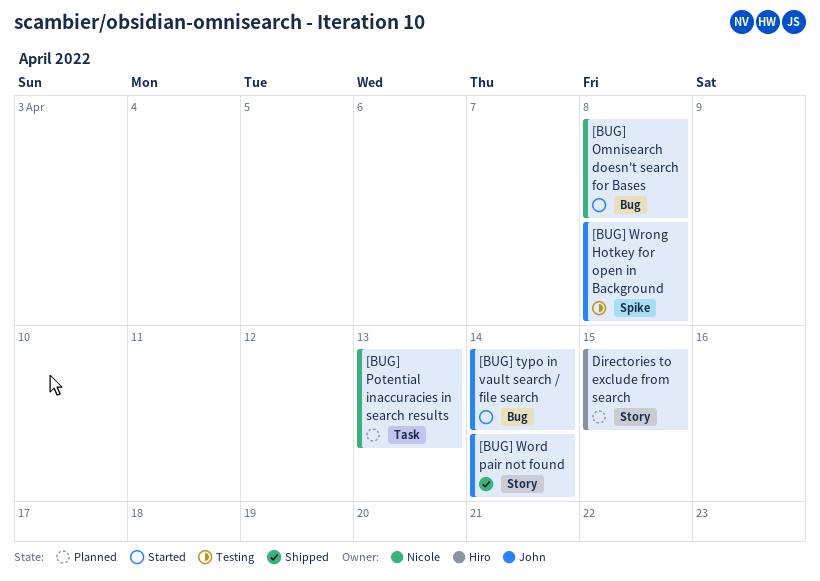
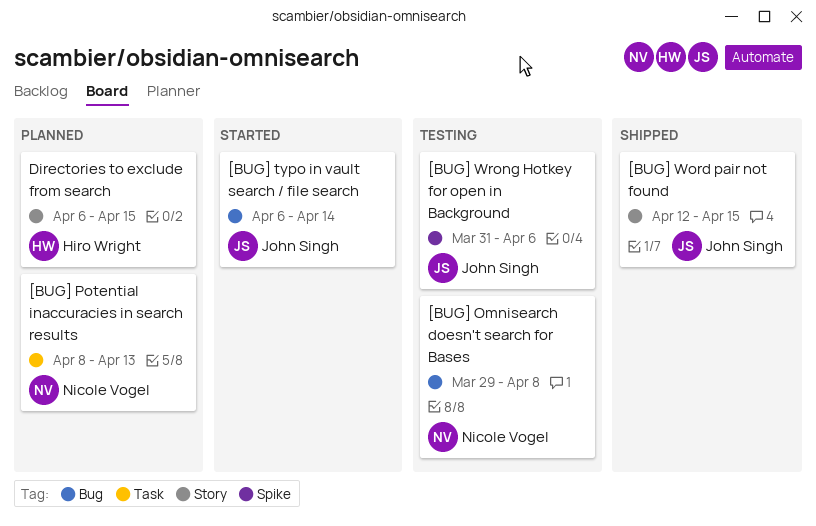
[BUG] Omnisearch doesn't search for Bases, status: Started -> Testing
[BUG] Word pair not found, due: Apr 14 -> Apr 15
[BUG] Wrong Hotkey for open in Background, due: Apr 8 -> Apr 6

